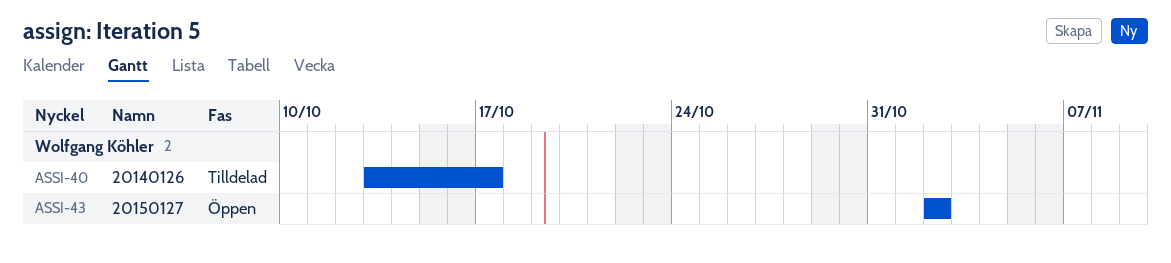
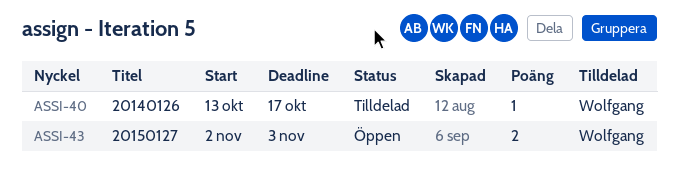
ASSI-43, due: Nov 2 -> Nov 3

